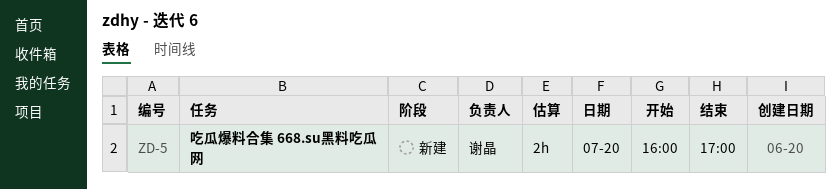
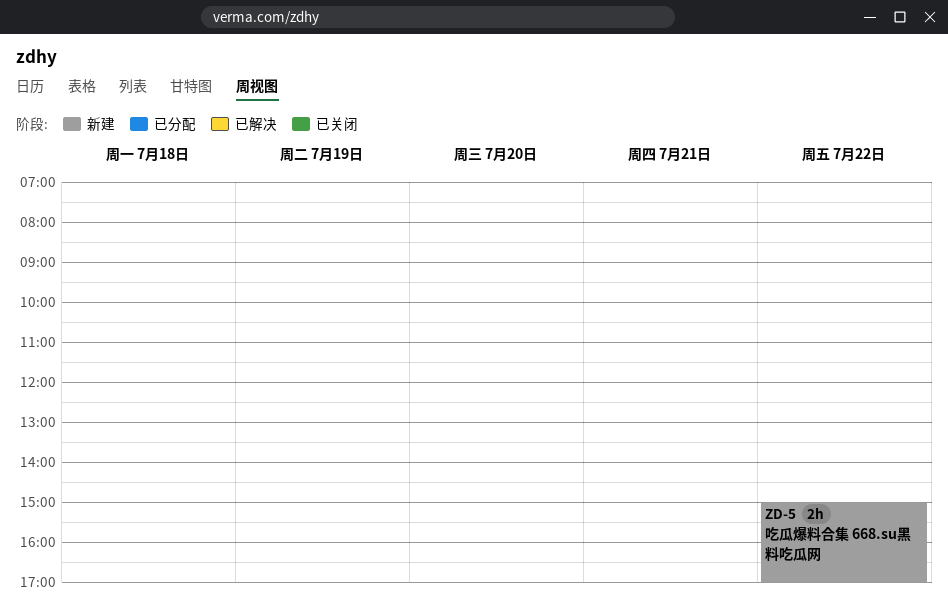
ZD-5, day: Jul 20 -> Jul 22
ZD-5, begins: 16:00 -> 15:00

